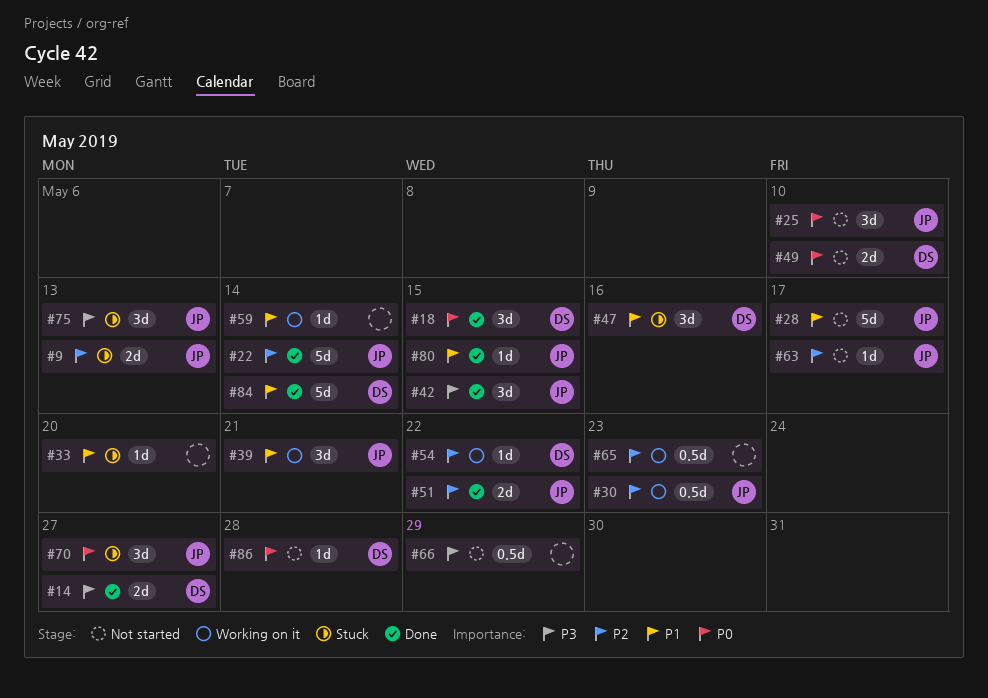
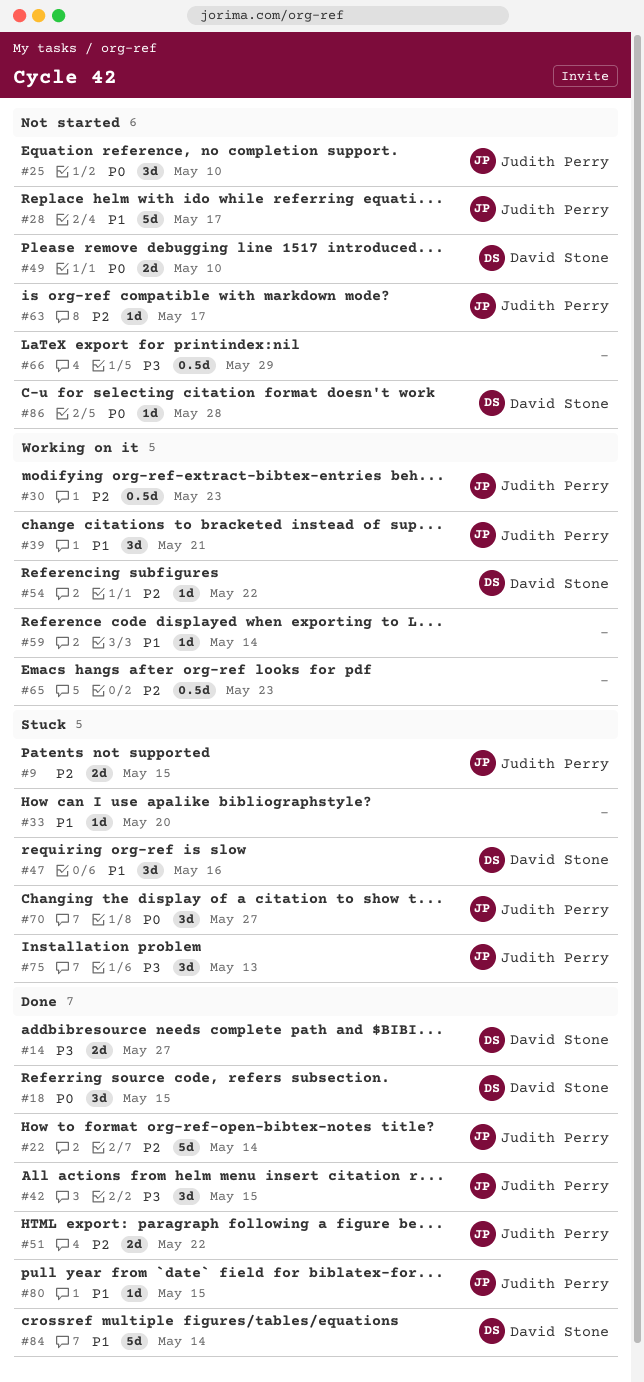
#9, due: May 13 -> May 15

